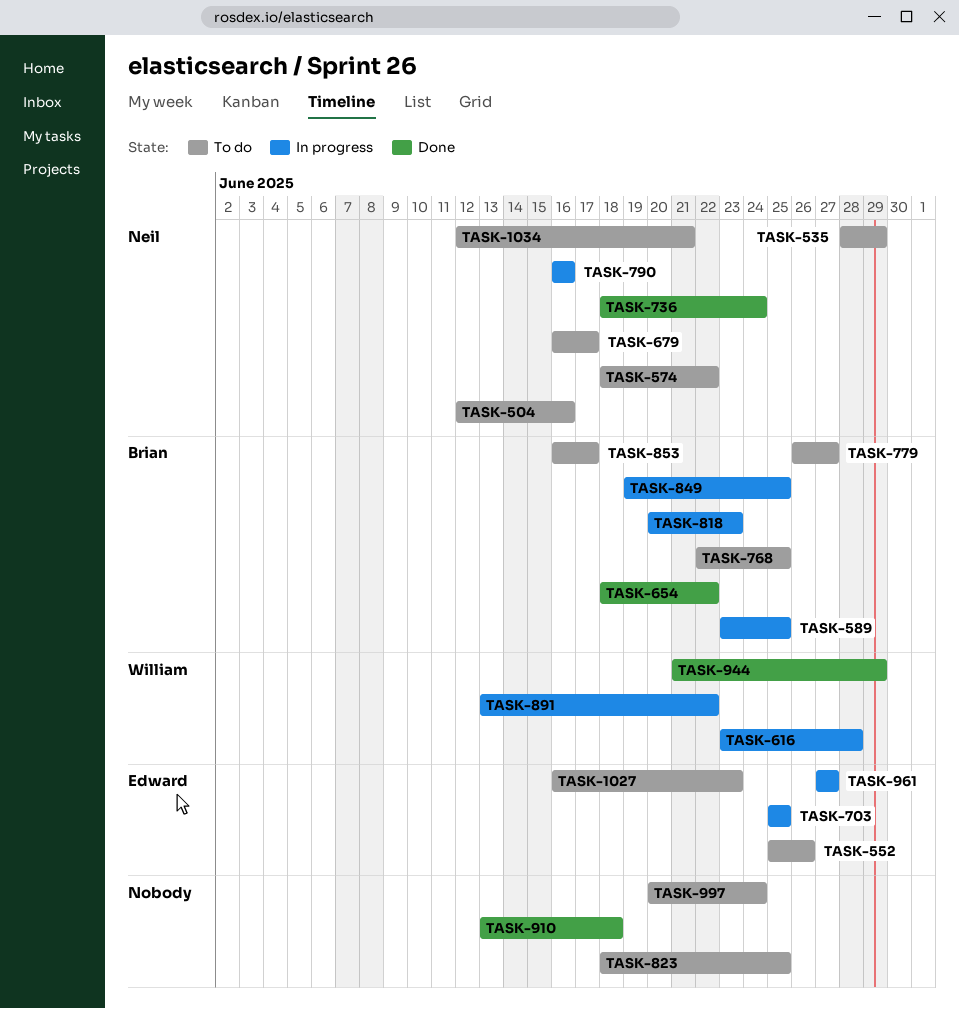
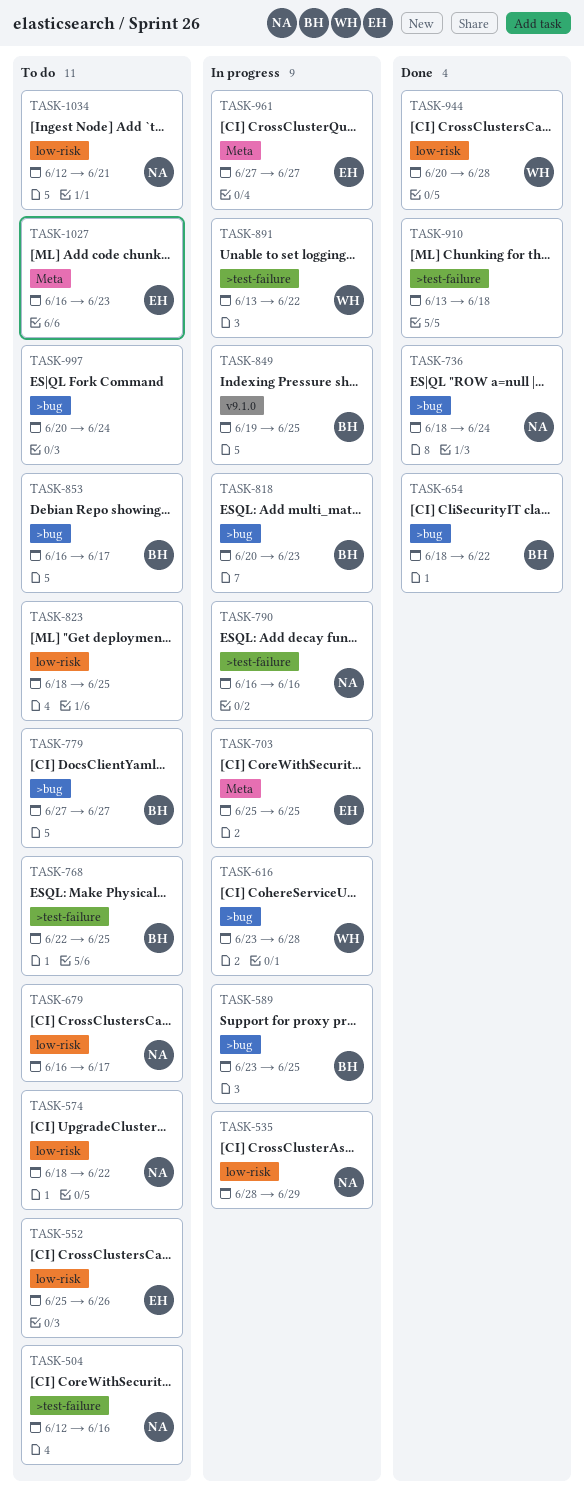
TASK-535, status: To do -> In progress
TASK-779, start: Jun 26 -> Jun 27
TASK-944, start: Jun 21 -> Jun 20
TASK-944, due: Jun 29 -> Jun 28

